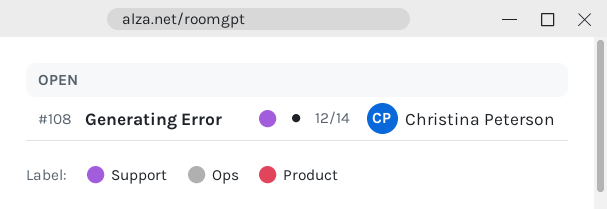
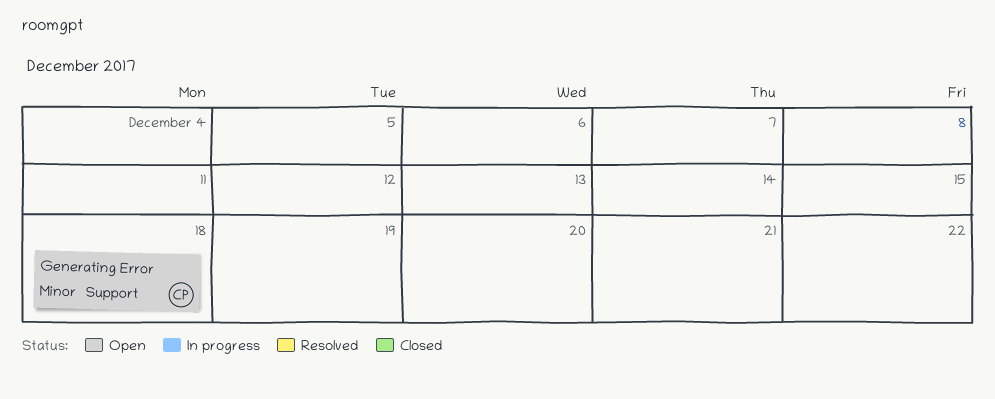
Generating Error, due: Dec 14 -> Dec 18

